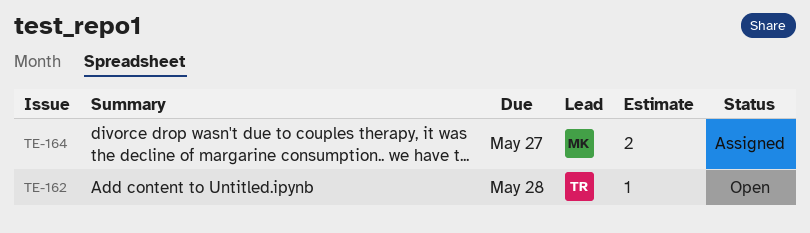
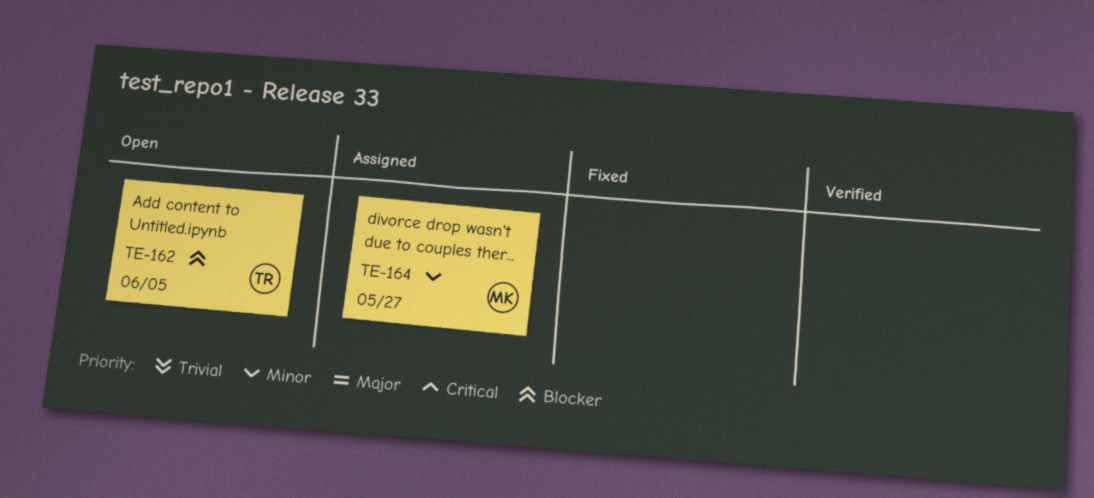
TE-162, due: May 28 -> Jun 5

